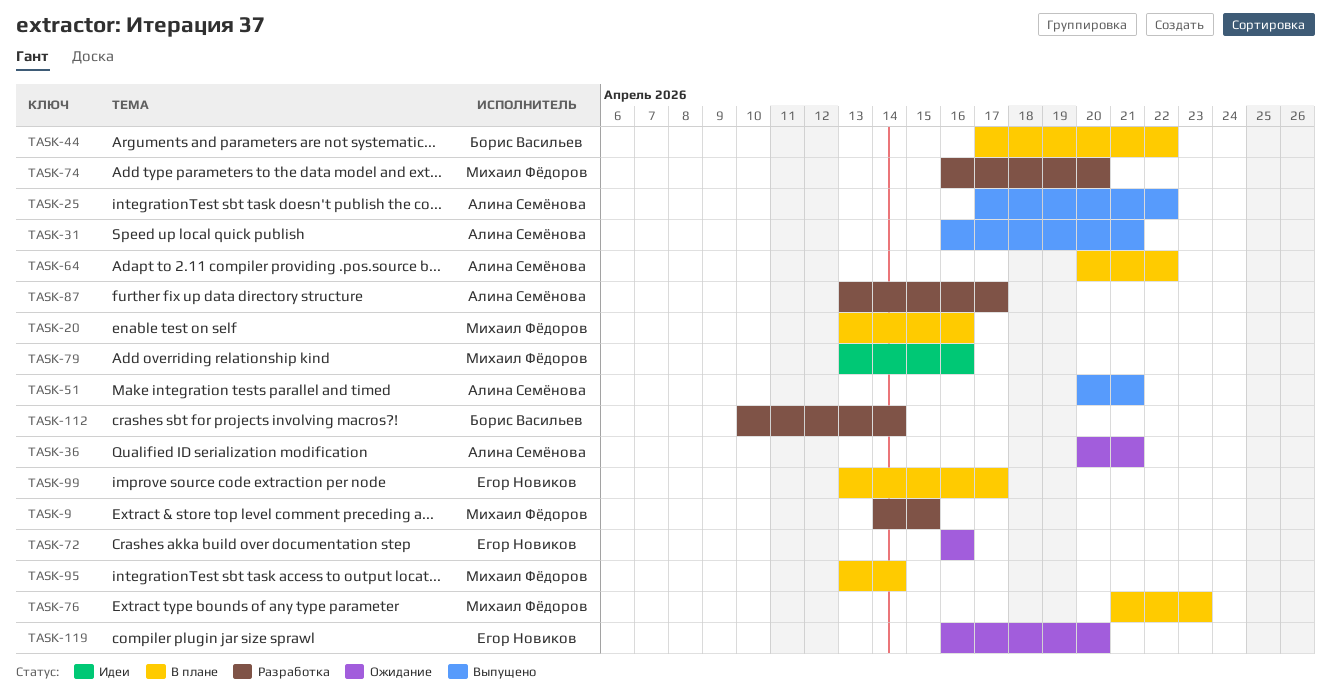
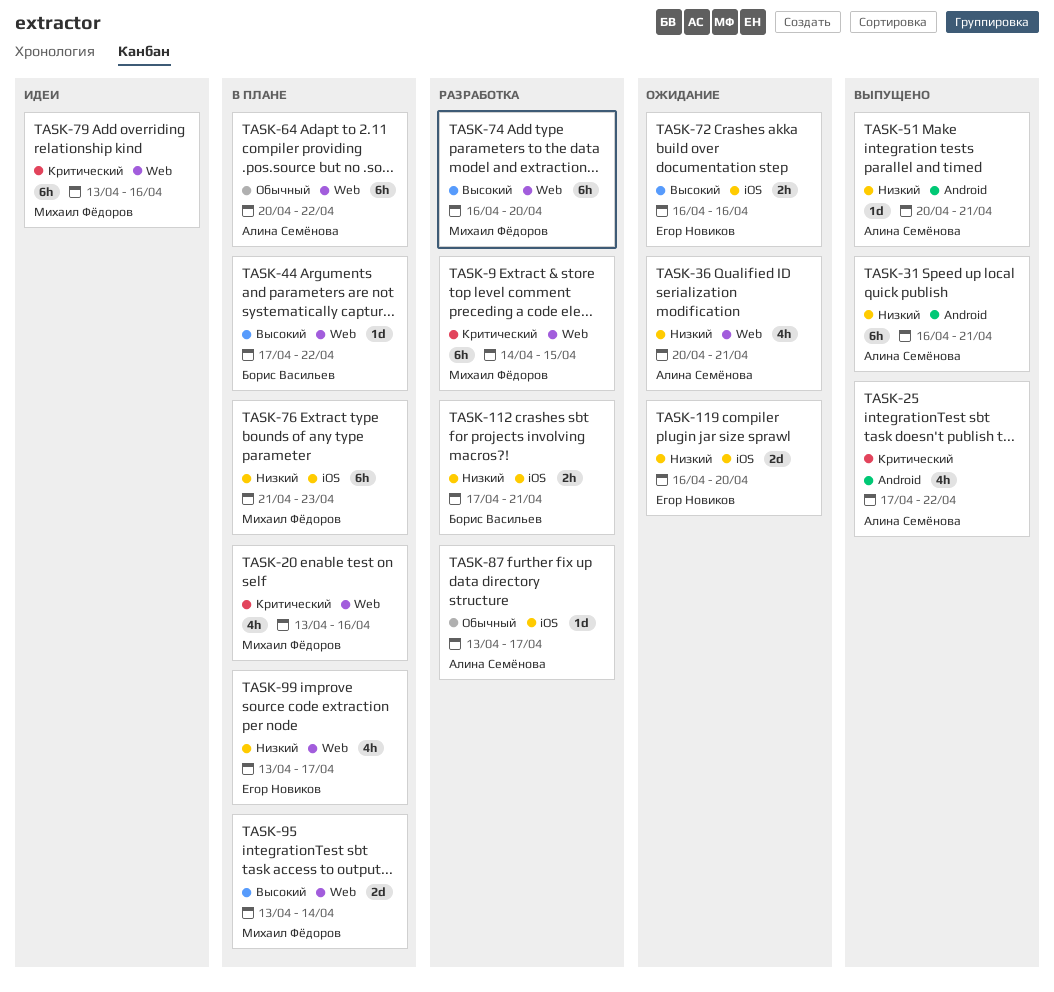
TASK-112, start: Apr 10 -> Apr 17
TASK-112, due: Apr 14 -> Apr 21

